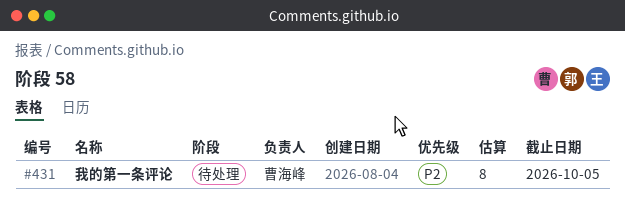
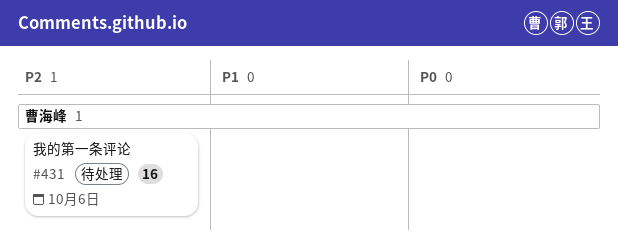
#431, estimate: 8 -> 16
#431, due: Oct 5 -> Oct 6

